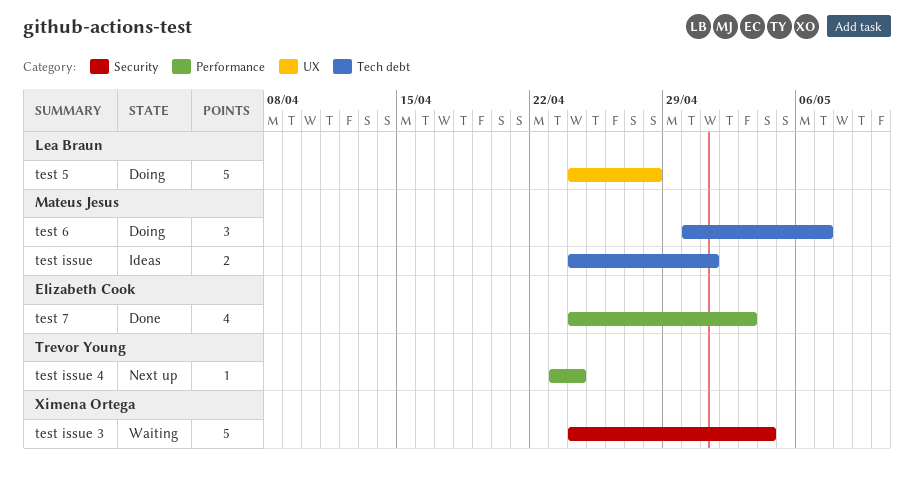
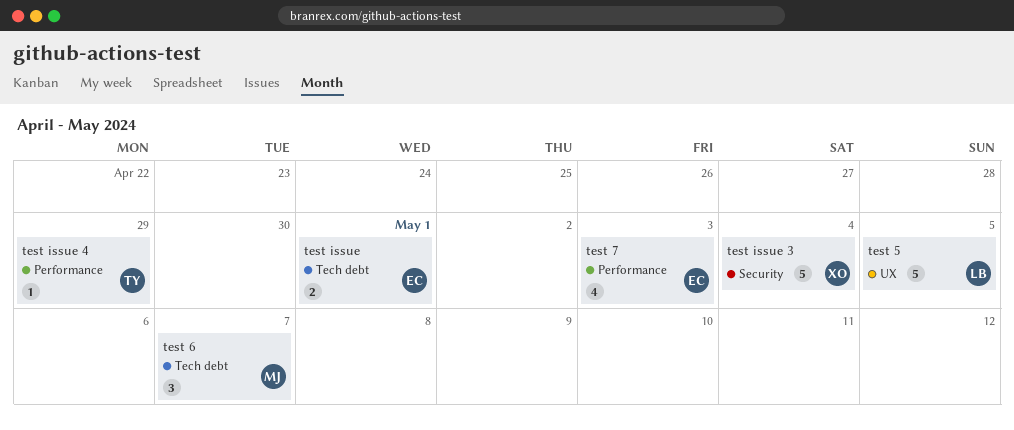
test 5, due: Apr 28 -> May 5
test issue, owner: Mateus Jesus -> Elizabeth Cook
test issue 4, due: Apr 24 -> Apr 29

